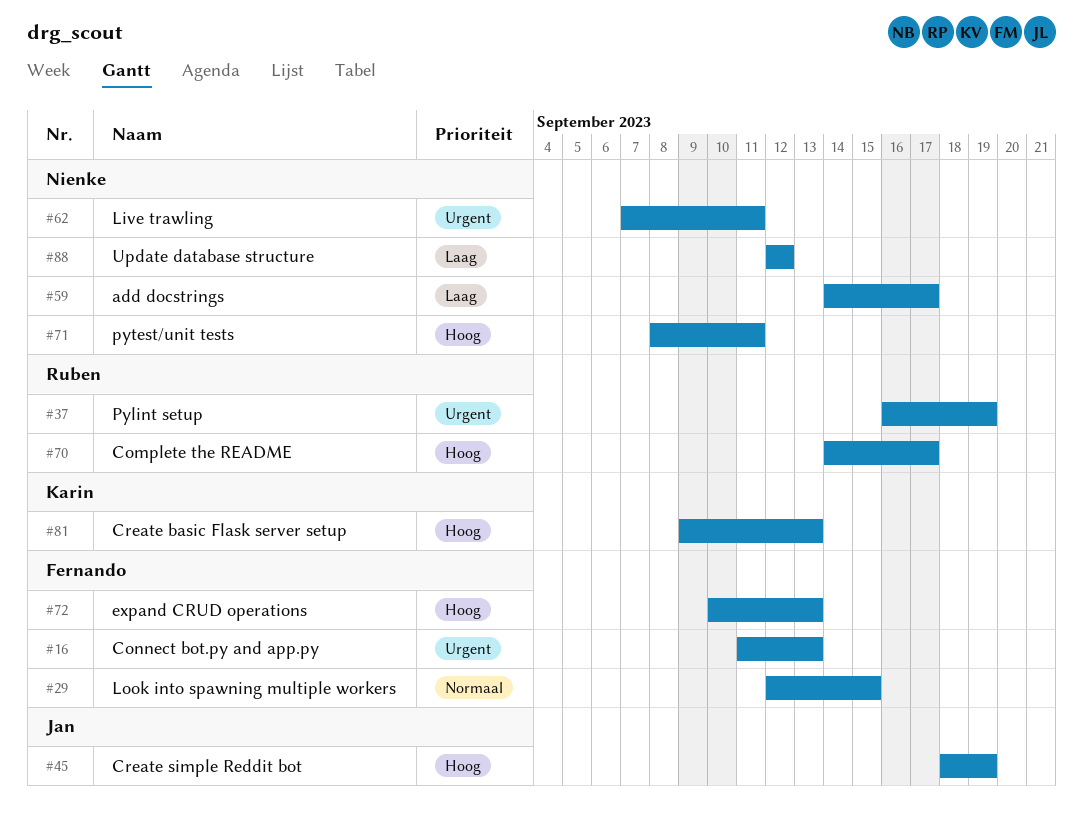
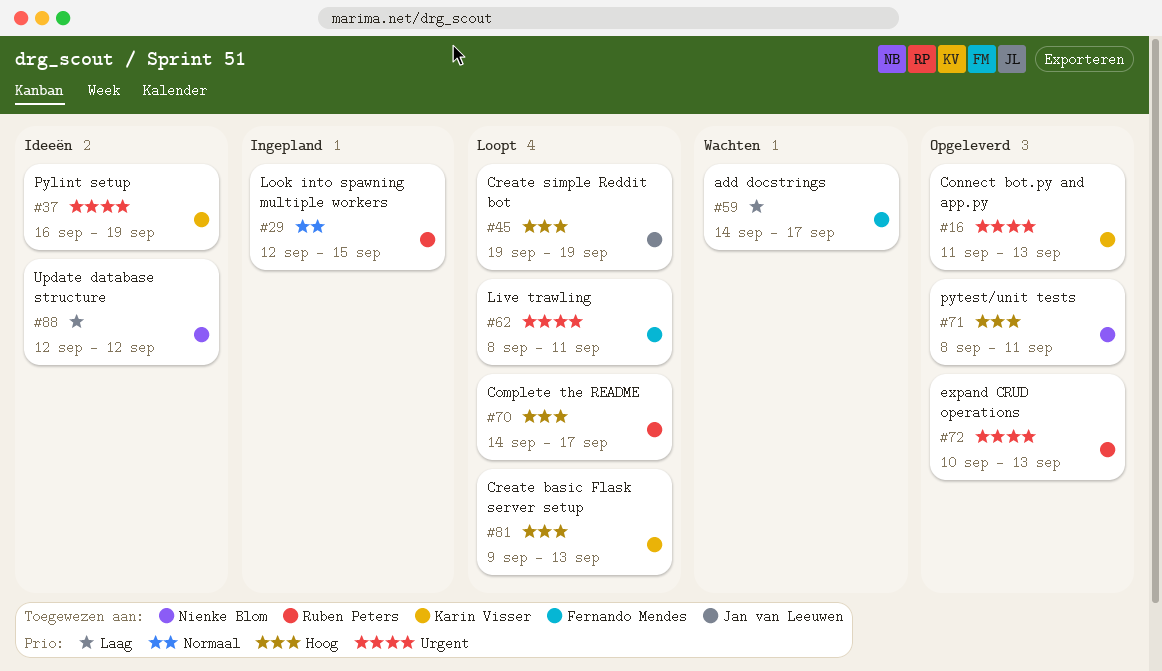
#16, owner: Fernando Mendes -> Karin Visser
#29, owner: Fernando Mendes -> Ruben Peters
#37, owner: Ruben Peters -> Karin Visser
#45, start: Sep 18 -> Sep 19
#59, owner: Nienke Blom -> Fernando Mendes
#62, owner: Nienke Blom -> Fernando Mendes
#62, start: Sep 7 -> Sep 8
#72, owner: Fernando Mendes -> Ruben Peters
#72, priority: Hoog -> Urgent

